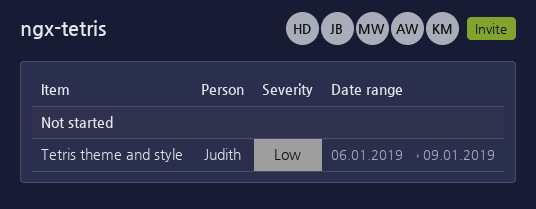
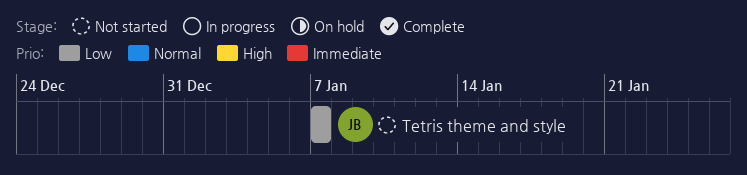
Tetris theme and style, start: Jan 6 -> Jan 7
Tetris theme and style, due: Jan 9 -> Jan 7

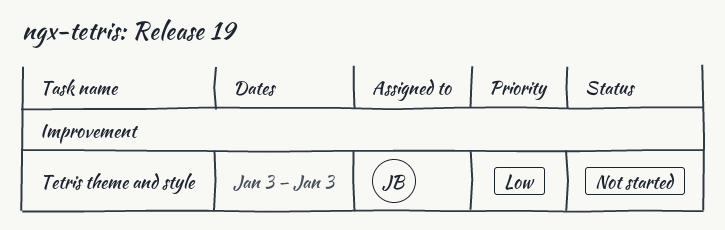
Tetris theme and style, start: Jan 7 -> Jan 3
Tetris theme and style, due: Jan 7 -> Jan 3

